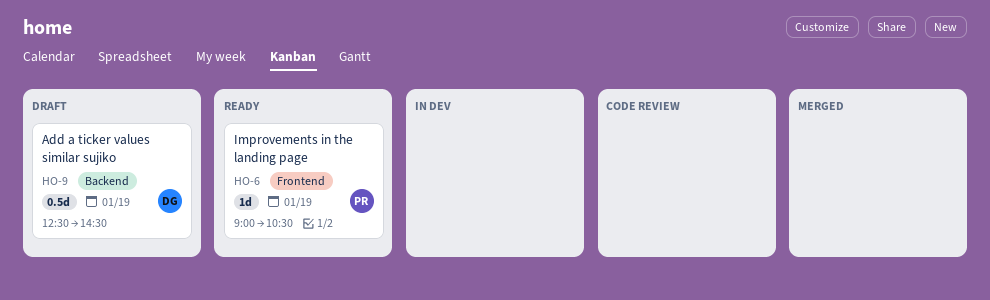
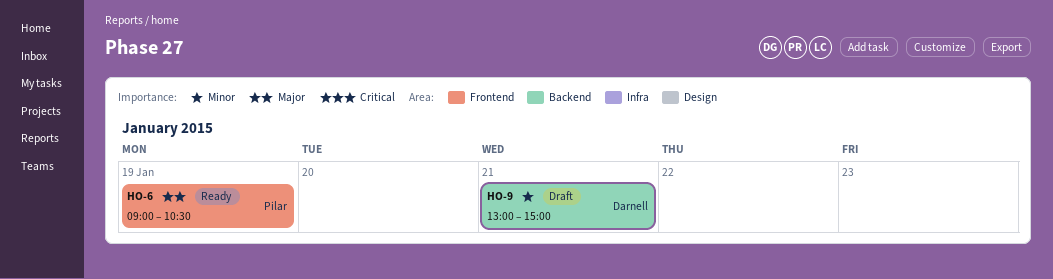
HO-9, day: Jan 19 -> Jan 21
HO-9, begins: 12:30 -> 13:00
HO-9, ends: 14:30 -> 15:00

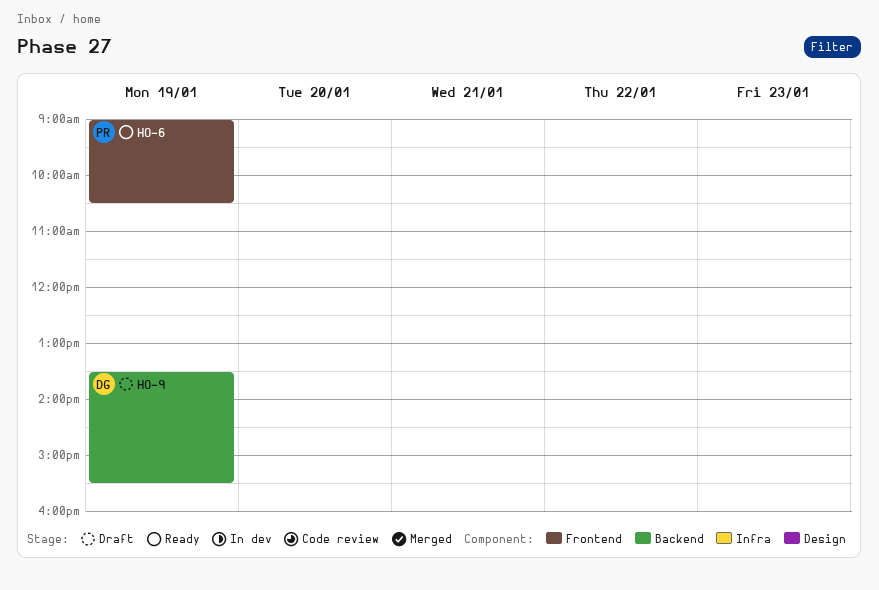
HO-9, day: Jan 21 -> Jan 19
HO-9, begins: 13:00 -> 13:30
HO-9, ends: 15:00 -> 15:30

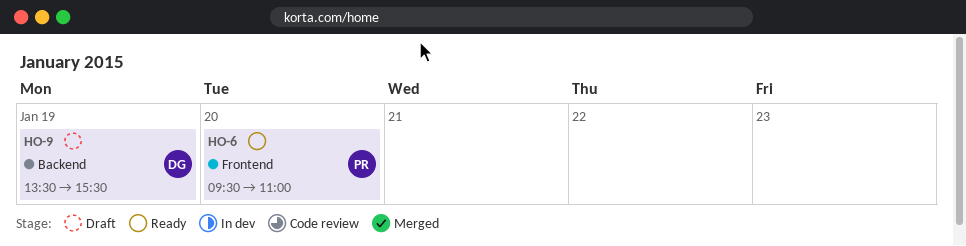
HO-6, day: Jan 19 -> Jan 20
HO-6, begins: 09:00 -> 09:30
HO-6, ends: 10:30 -> 11:00

